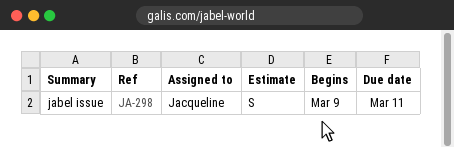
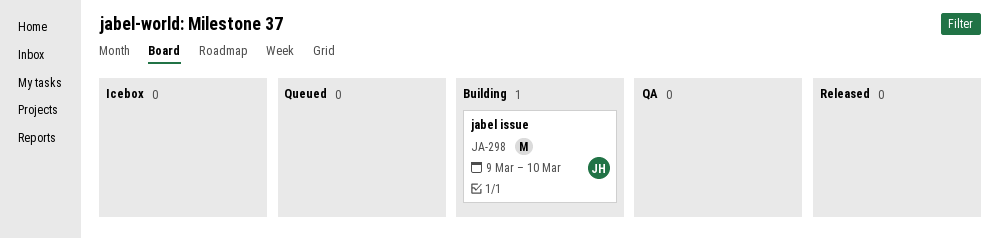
JA-298, estimate: S -> M
JA-298, due: Mar 11 -> Mar 10

